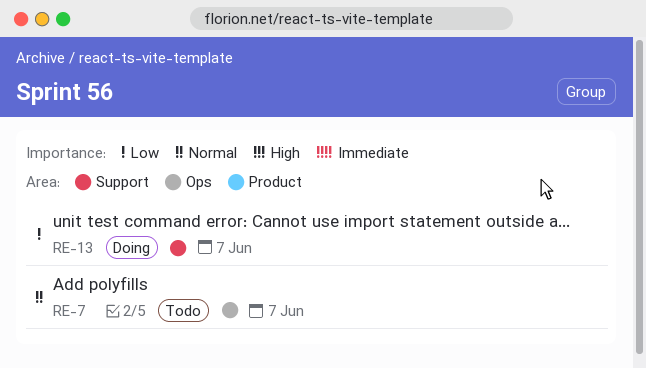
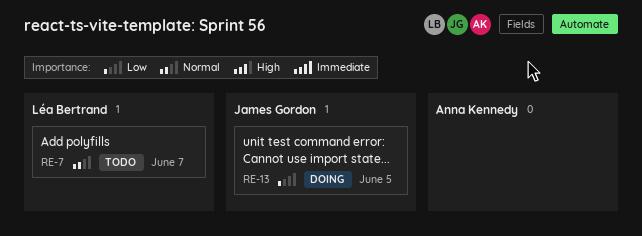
RE-13, due: Jun 7 -> Jun 5

